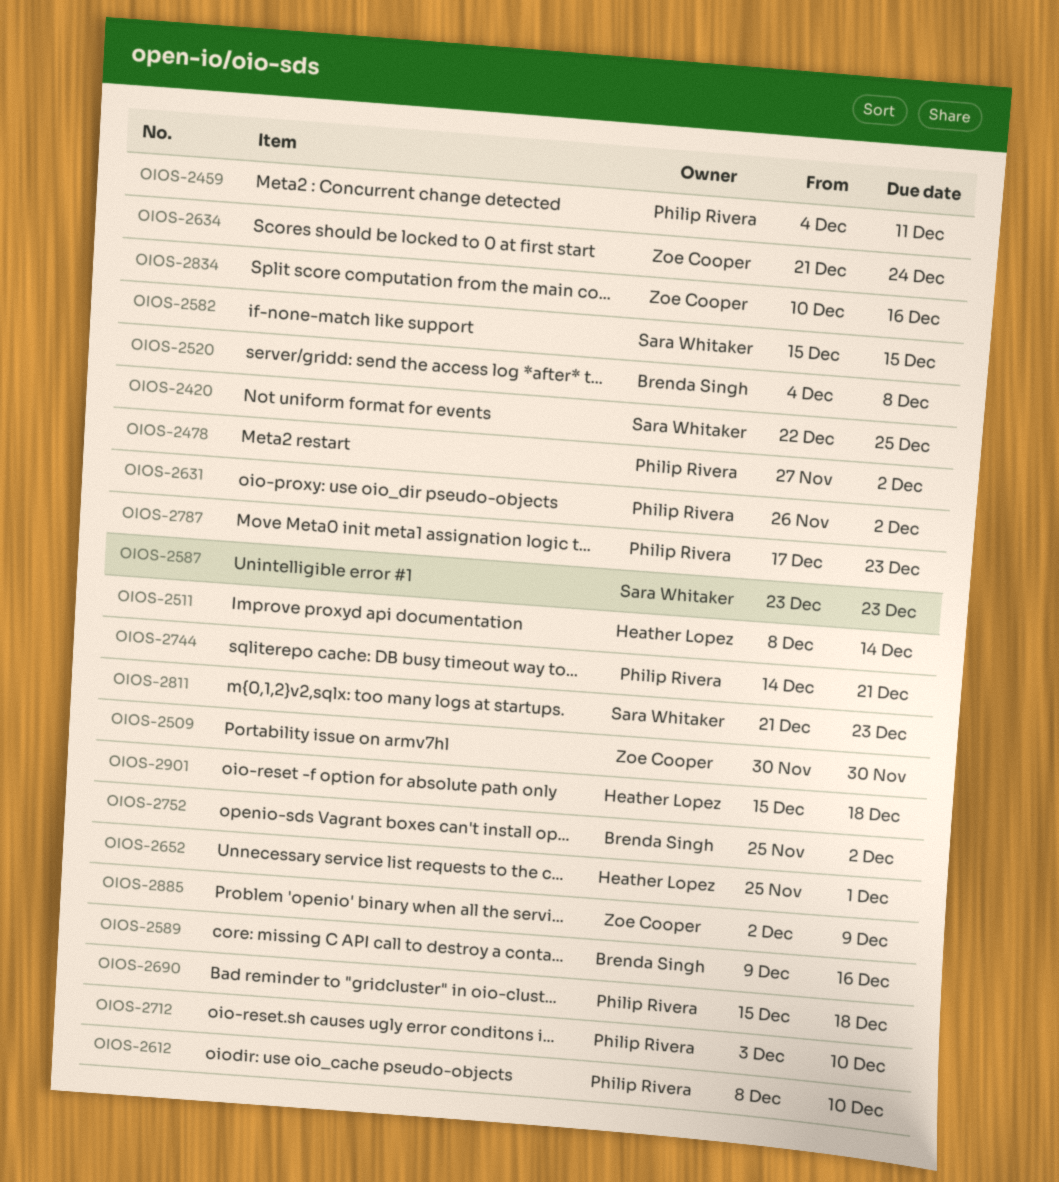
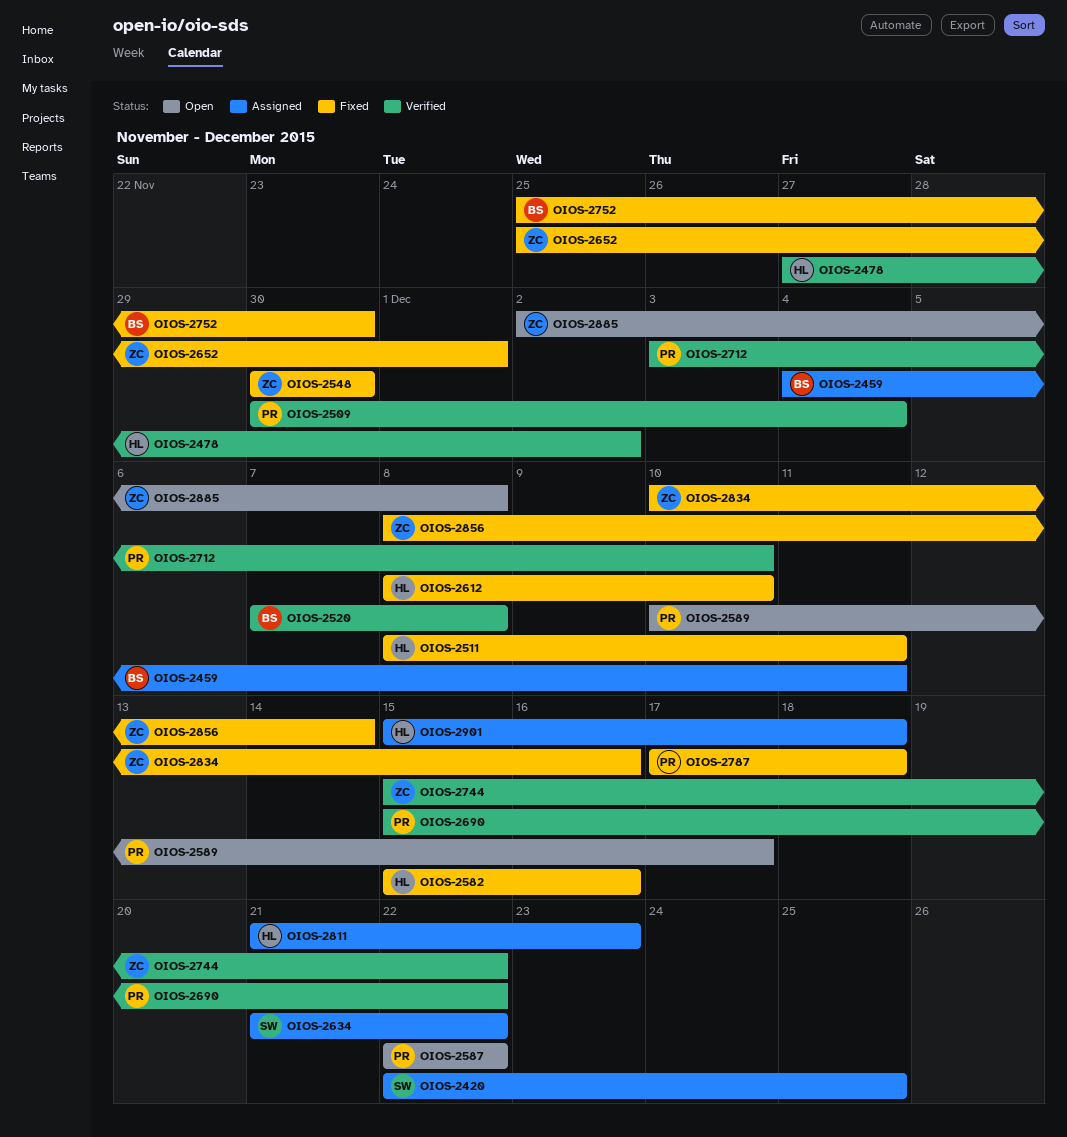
OIOS-2459, owner: Philip Rivera -> Brenda Singh
OIOS-2478, owner: Philip Rivera -> Heather Lopez
OIOS-2509, owner: Zoe Cooper -> Philip Rivera
OIOS-2509, due: Nov 30 -> Dec 4
OIOS-2511, due: Dec 14 -> Dec 11
OIOS-2520, start: Dec 4 -> Dec 7
OIOS-2548: none -> present
OIOS-2582, owner: Sara Whitaker -> Heather Lopez
OIOS-2582, due: Dec 15 -> Dec 16
OIOS-2587, owner: Sara Whitaker -> Philip Rivera
OIOS-2587, start: Dec 23 -> Dec 22
OIOS-2587, due: Dec 23 -> Dec 22
OIOS-2589, owner: Brenda Singh -> Philip Rivera
OIOS-2589, start: Dec 9 -> Dec 10
OIOS-2589, due: Dec 16 -> Dec 17
OIOS-2612, owner: Philip Rivera -> Heather Lopez
OIOS-2631: present -> none
OIOS-2634, owner: Zoe Cooper -> Sara Whitaker
OIOS-2634, due: Dec 24 -> Dec 22
OIOS-2652, owner: Heather Lopez -> Zoe Cooper
OIOS-2690, due: Dec 18 -> Dec 22
OIOS-2744, owner: Philip Rivera -> Zoe Cooper
OIOS-2744, start: Dec 14 -> Dec 15
OIOS-2744, due: Dec 21 -> Dec 22
OIOS-2752, due: Dec 2 -> Nov 30
OIOS-2787, due: Dec 23 -> Dec 18
OIOS-2811, owner: Sara Whitaker -> Heather Lopez
OIOS-2856: none -> present
OIOS-2885, due: Dec 9 -> Dec 8

